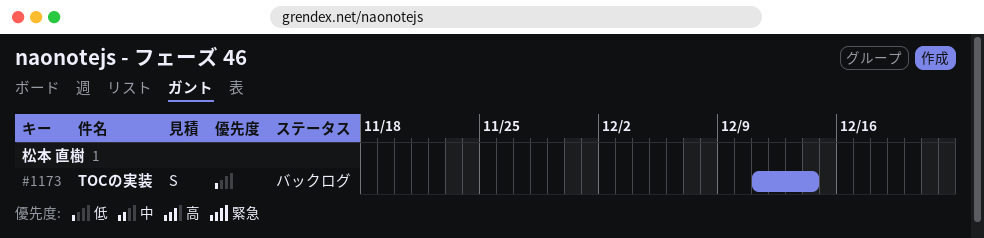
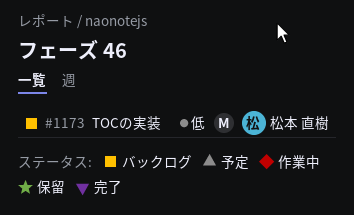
#1173, estimate: S -> M

